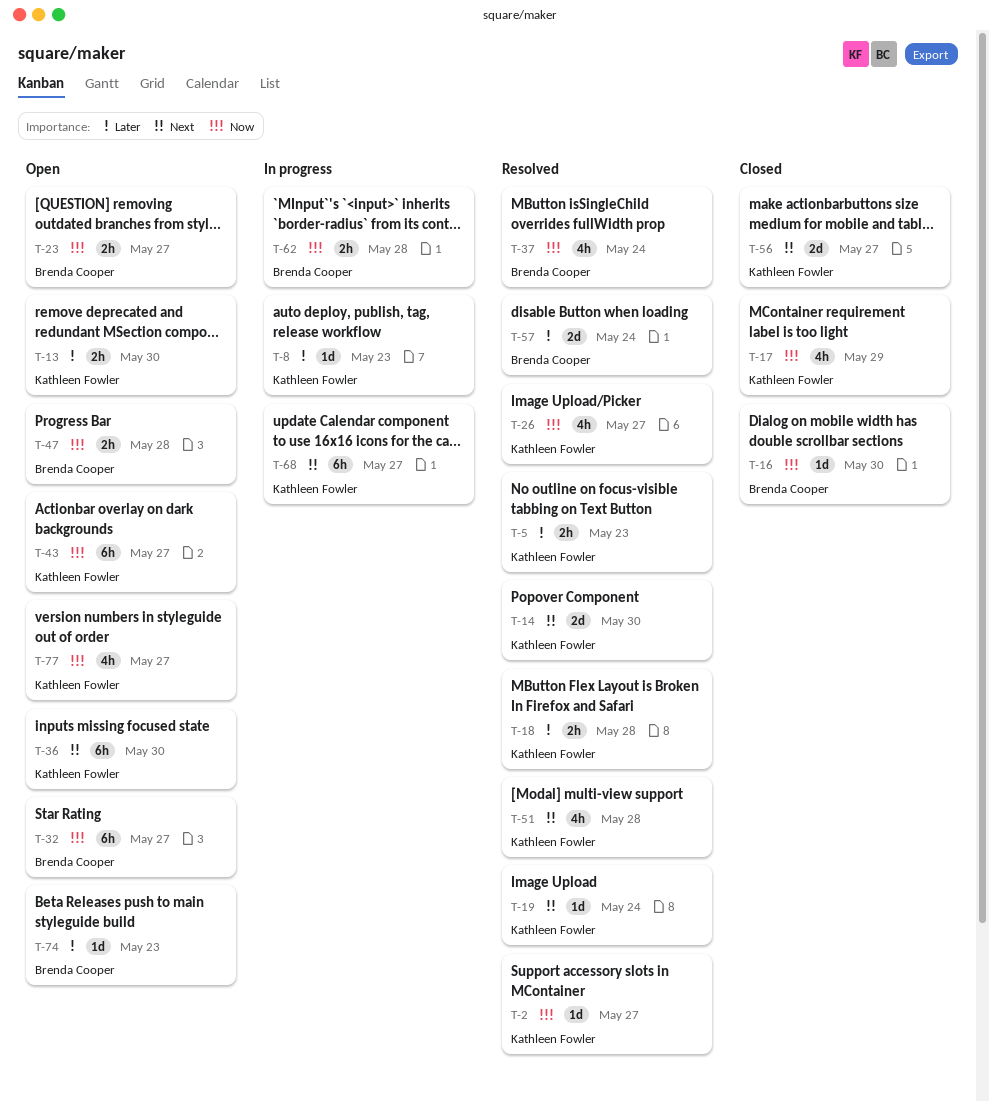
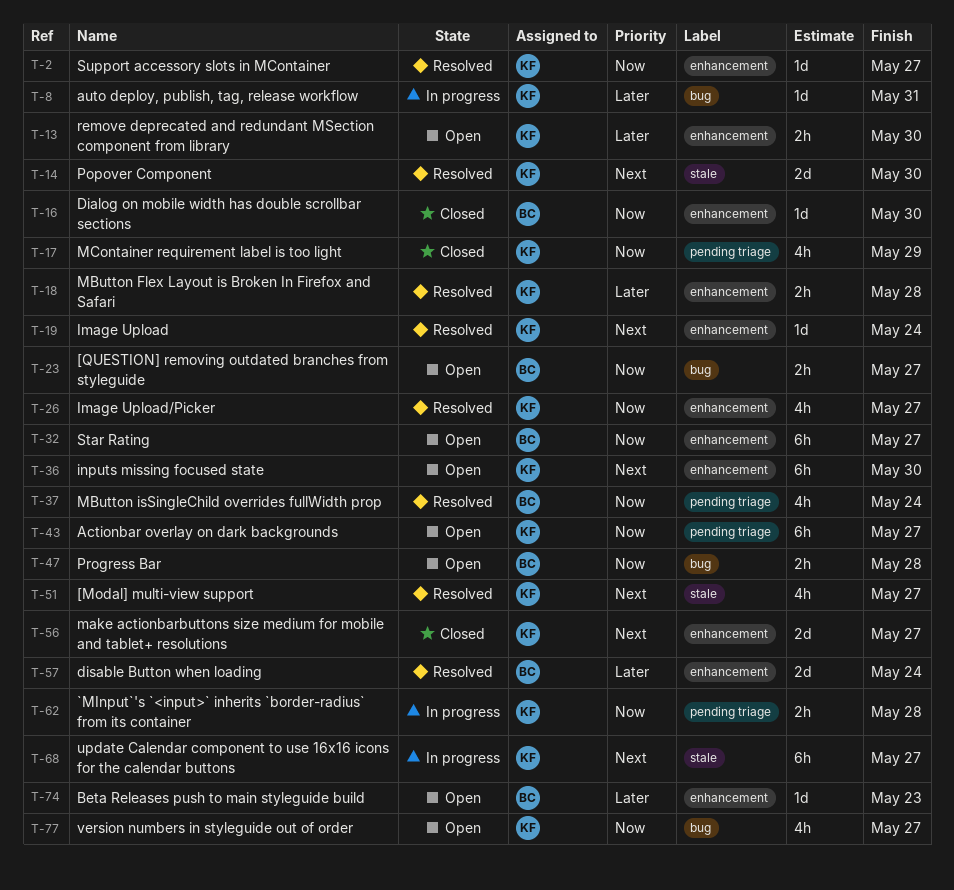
T-5: present -> none
T-8, due: May 23 -> May 31
T-51, due: May 28 -> May 27
T-62, owner: Brenda Cooper -> Kathleen Fowler

